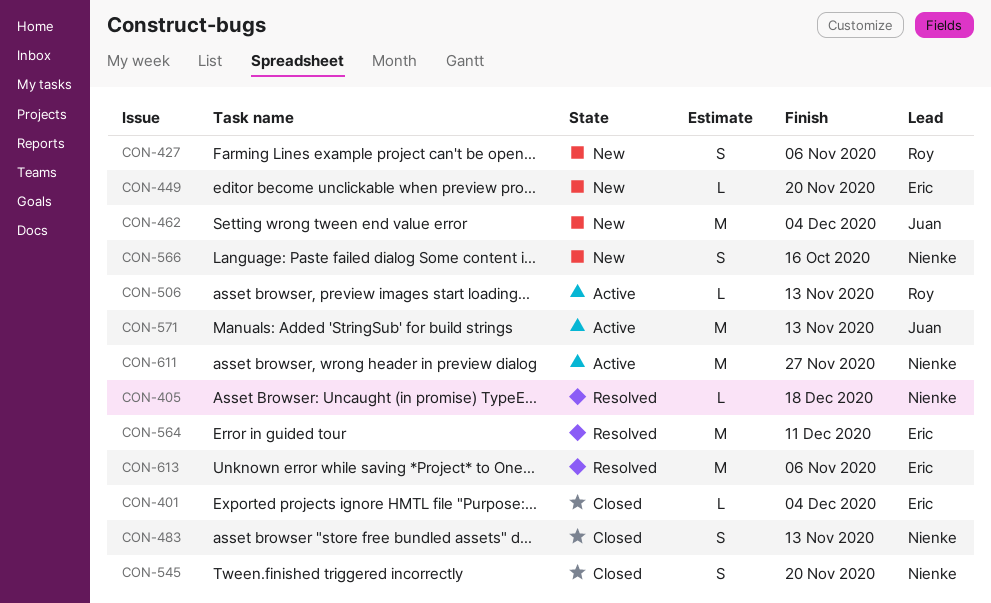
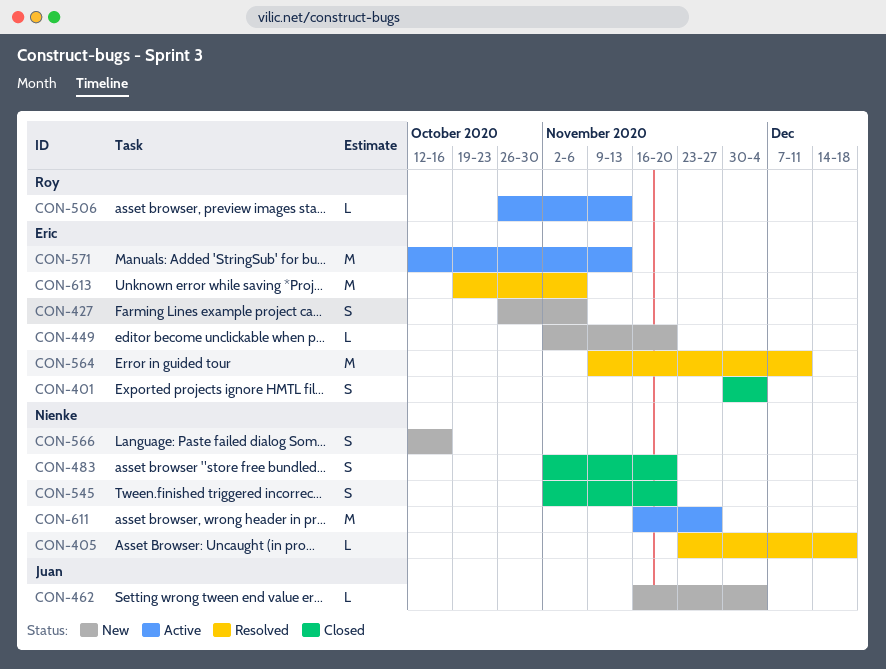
CON-401, estimate: L -> S
CON-427, owner: Roy -> Eric
CON-462, estimate: M -> L
CON-483, due: Nov 13 -> Nov 20
CON-571, owner: Juan -> Eric

